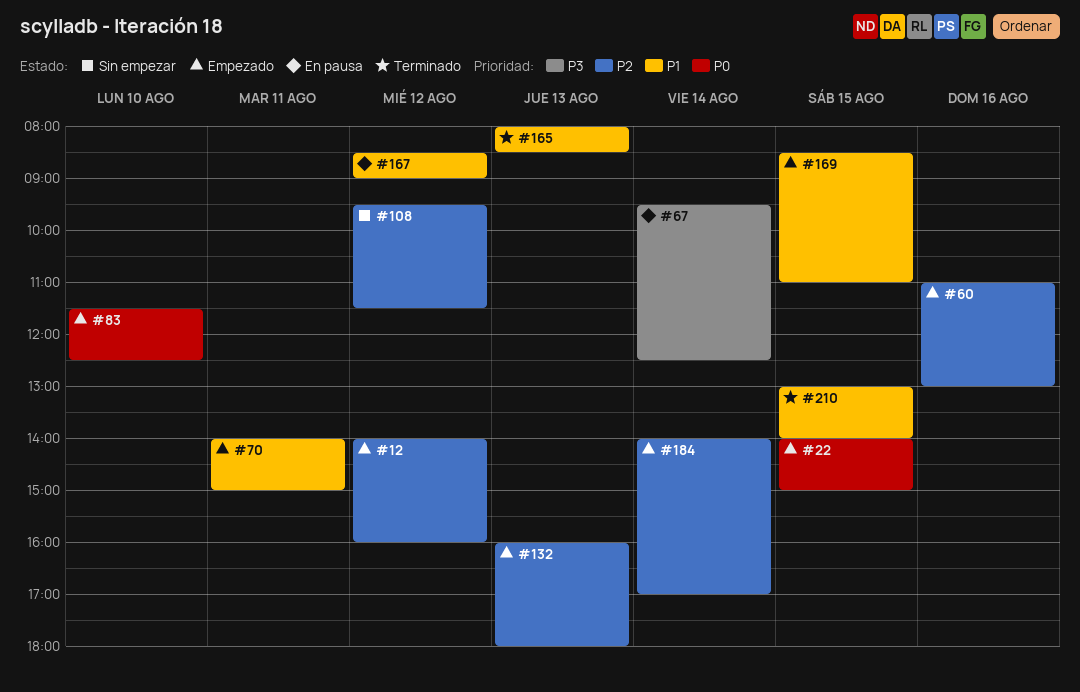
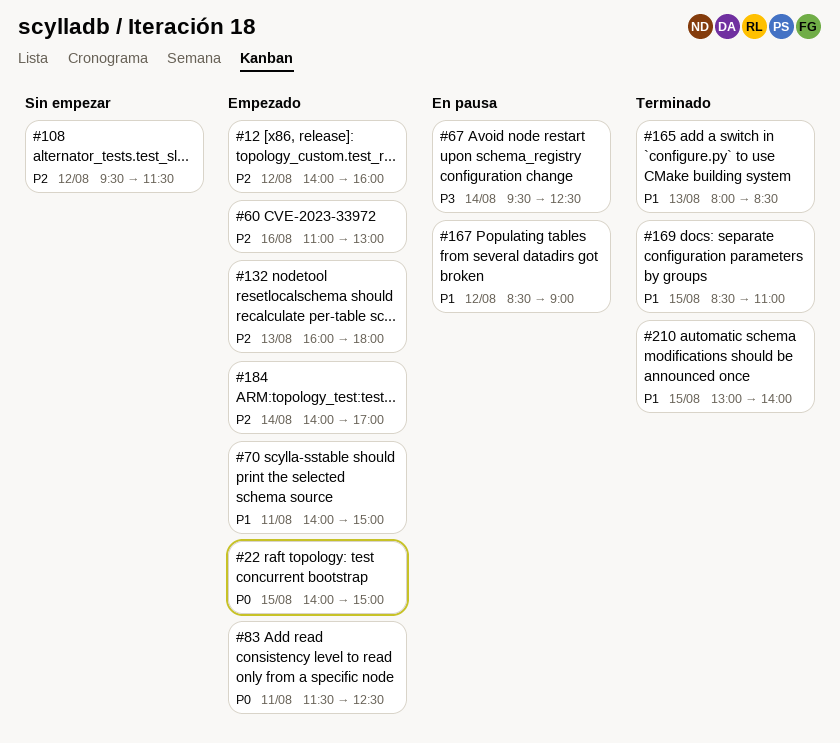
#83, day: Aug 10 -> Aug 11
#169, status: Empezado -> Terminado

